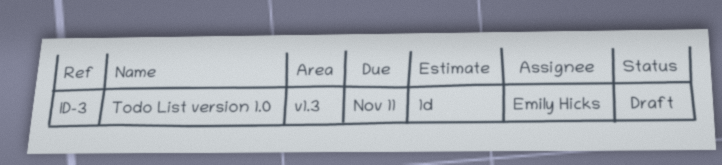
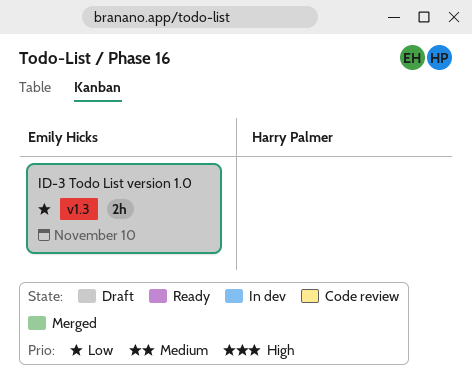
ID-3, estimate: 1d -> 2h
ID-3, due: Nov 11 -> Nov 10

